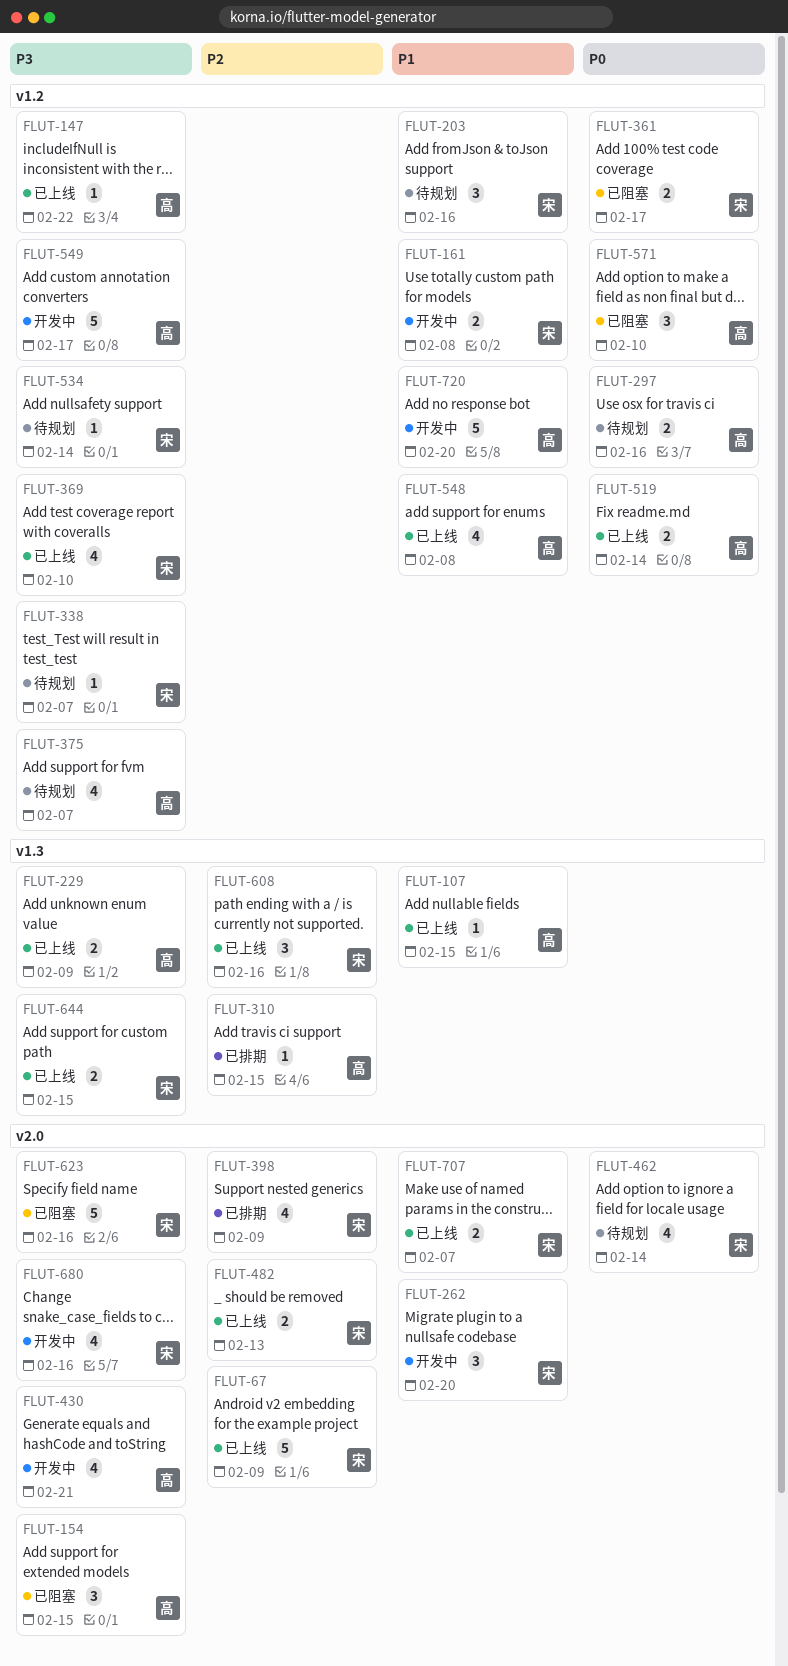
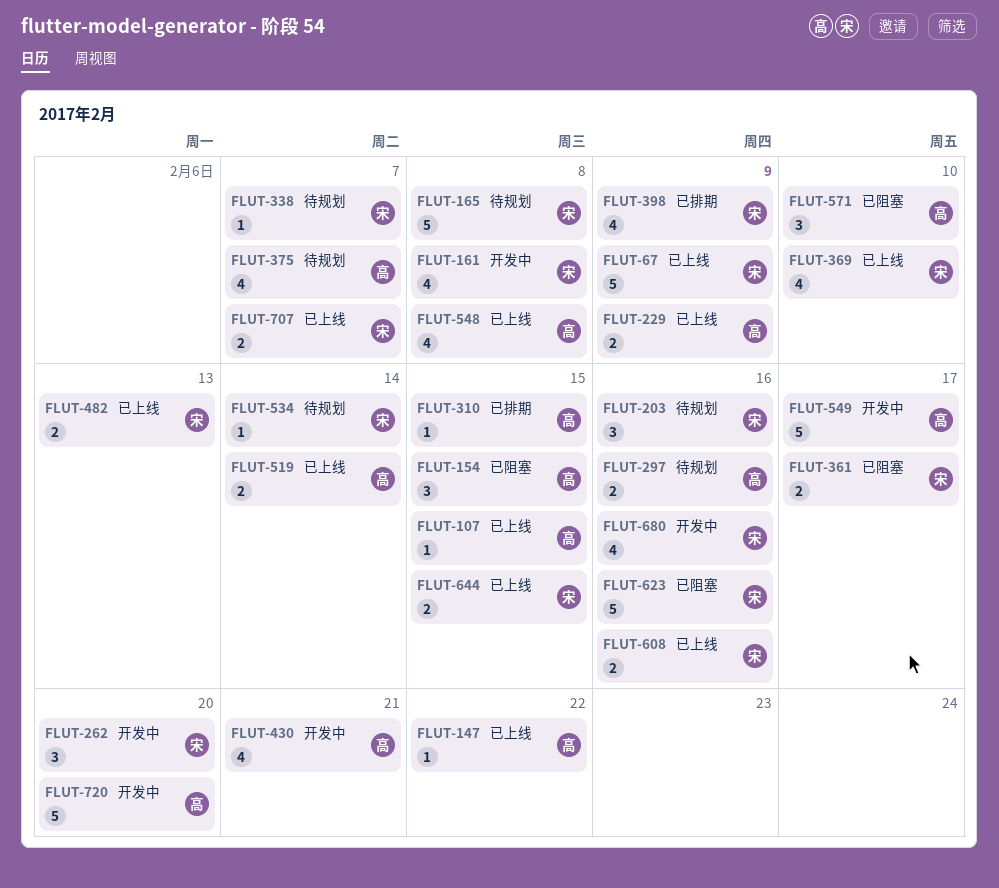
FLUT-161, estimate: 2 -> 4
FLUT-165: none -> present
FLUT-462: present -> none
FLUT-608, estimate: 3 -> 2

